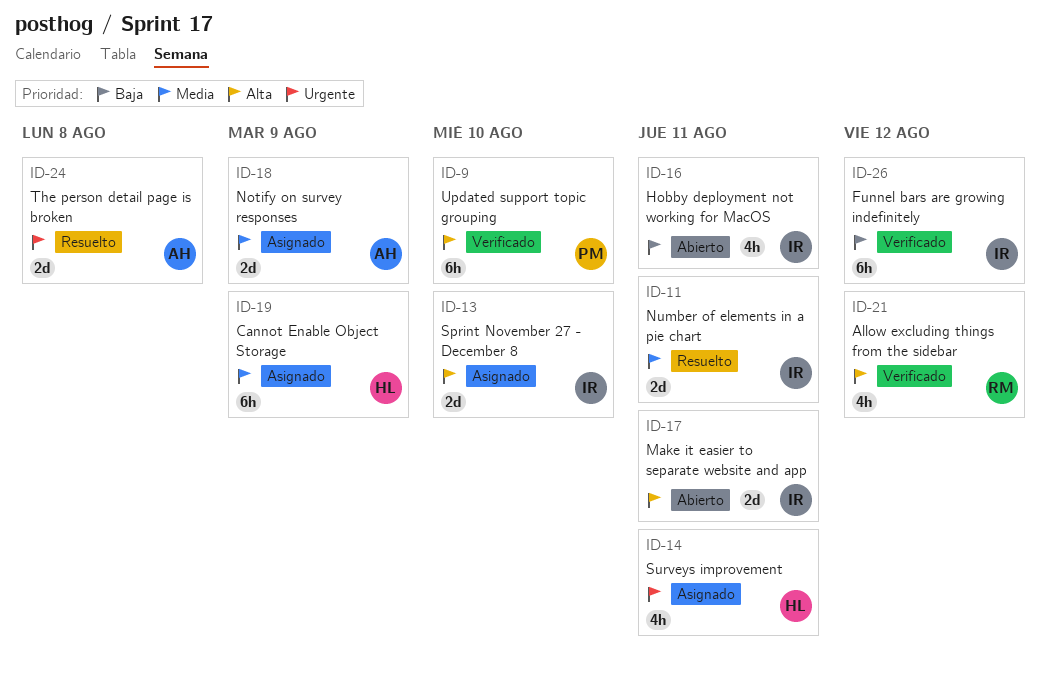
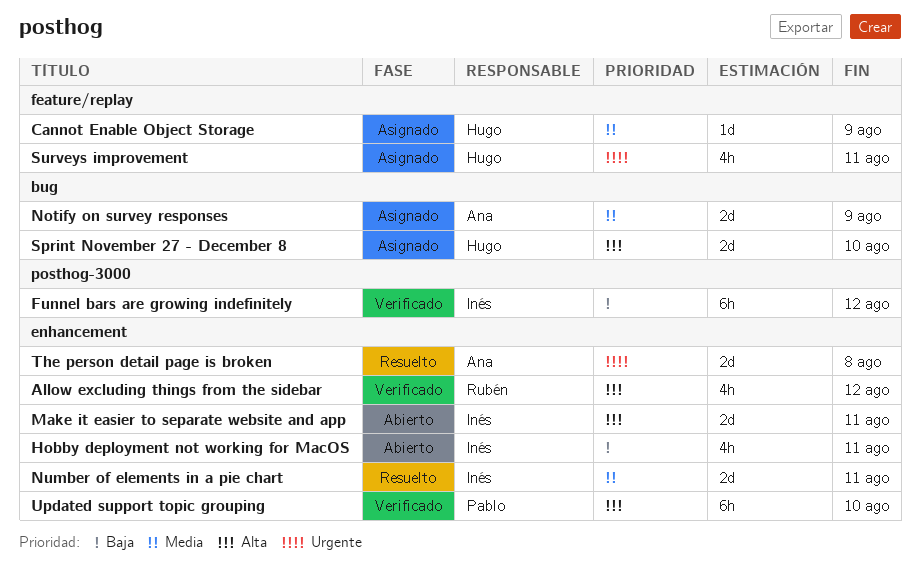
Cannot Enable Object Storage, estimate: 6h -> 1d
Sprint November 27 - December 8, owner: Inés -> Hugo

